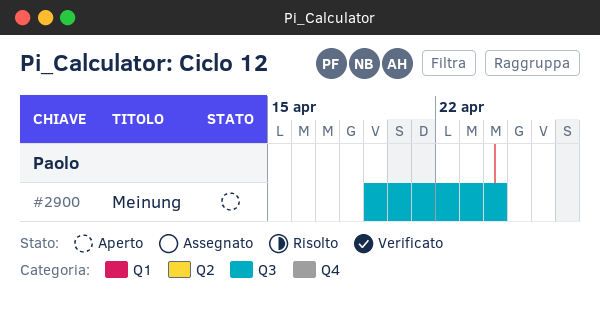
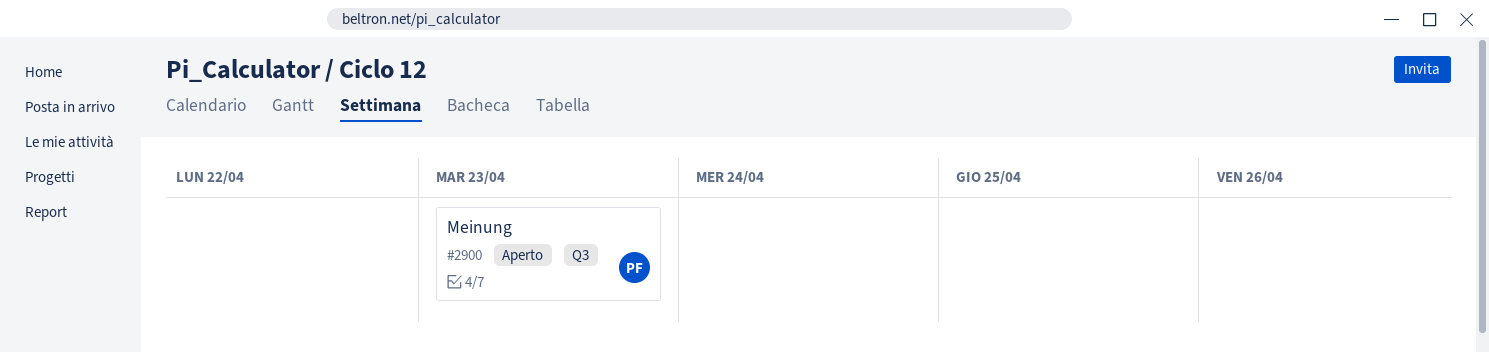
#2900, due: Apr 24 -> Apr 23

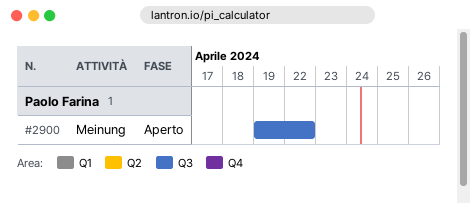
#2900, due: Apr 23 -> Apr 22

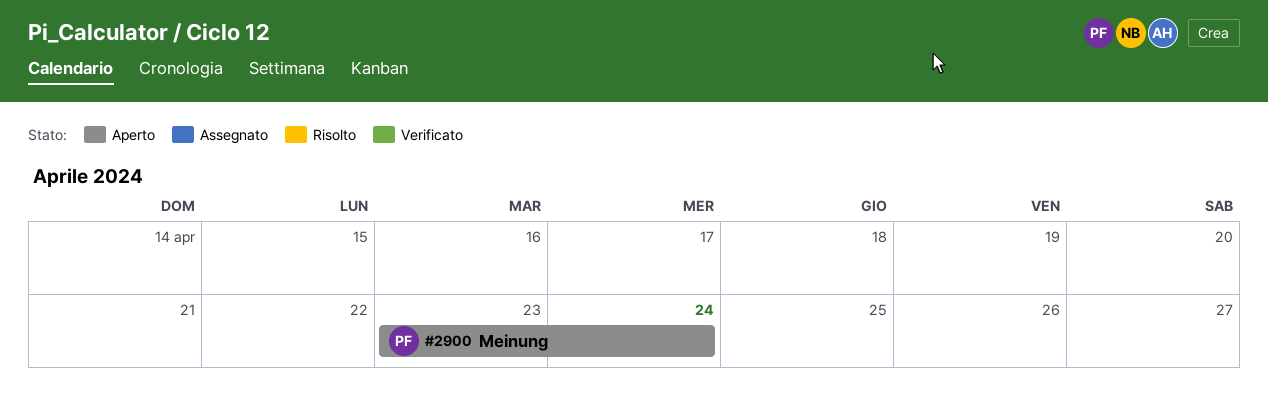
#2900, start: Apr 19 -> Apr 23
#2900, due: Apr 22 -> Apr 24

